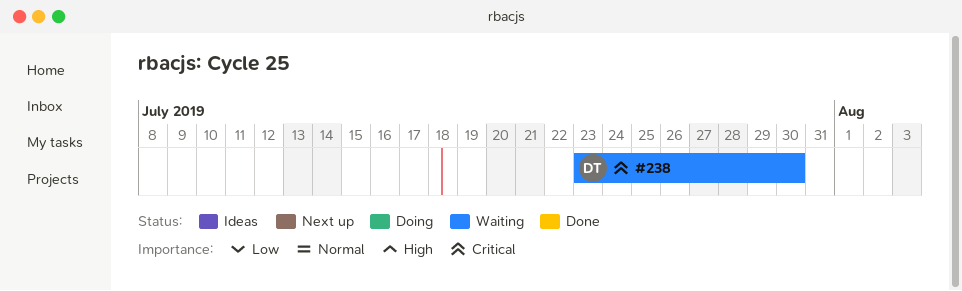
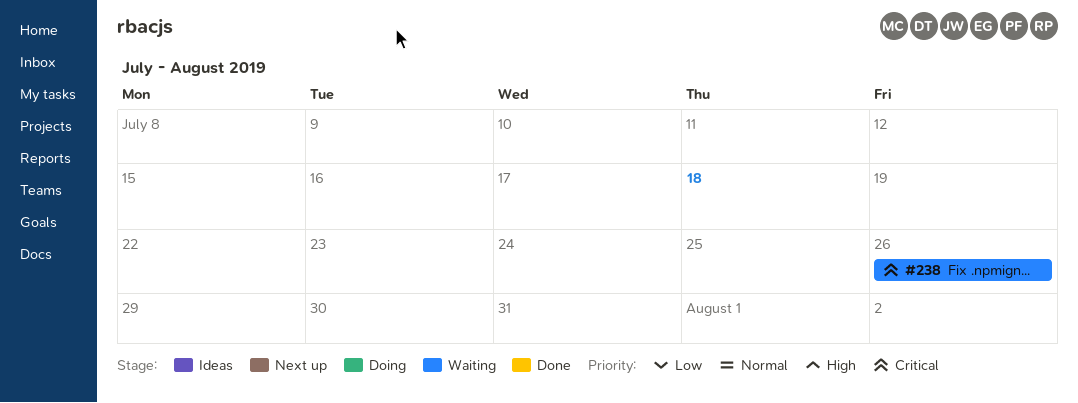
#238, start: Jul 23 -> Jul 26
#238, due: Jul 30 -> Jul 26

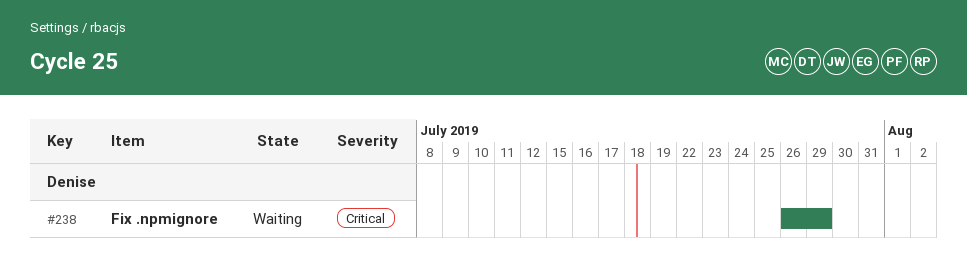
#238, due: Jul 26 -> Jul 29

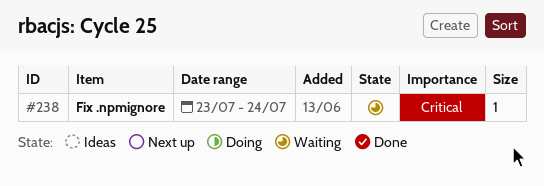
#238, start: Jul 26 -> Jul 23
#238, due: Jul 29 -> Jul 24

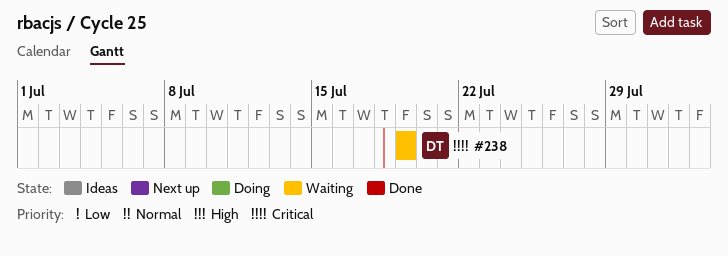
#238, start: Jul 23 -> Jul 19
#238, due: Jul 24 -> Jul 19

